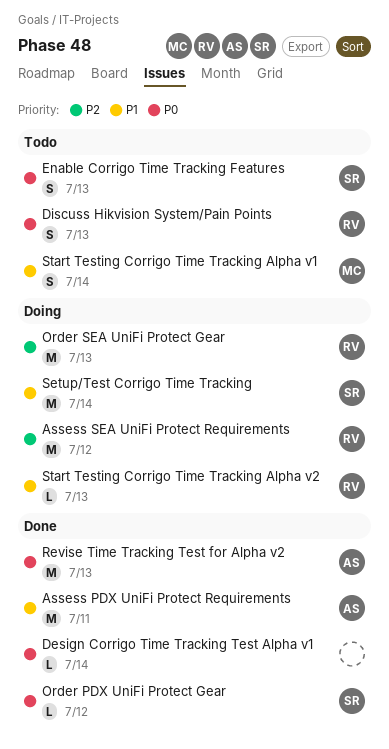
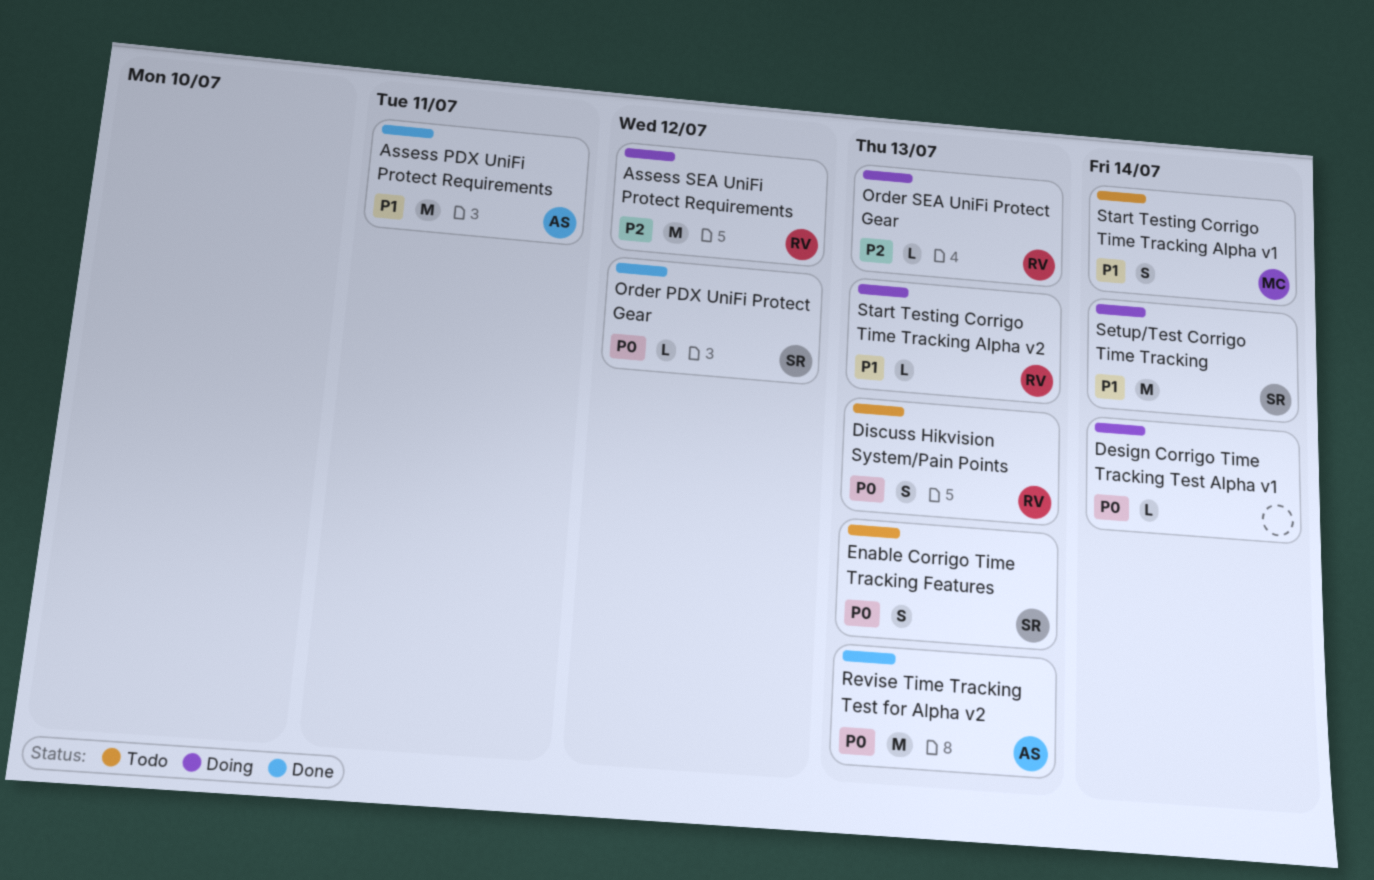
Design Corrigo Time Tracking Test Alpha v1, status: Done -> Doing
Order SEA UniFi Protect Gear, estimate: M -> L

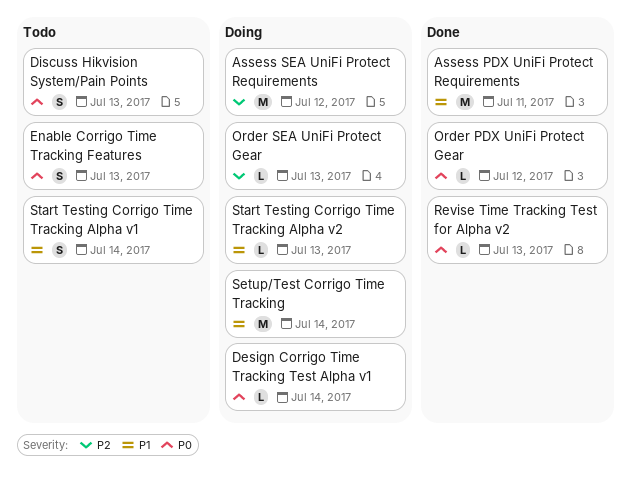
Revise Time Tracking Test for Alpha v2, estimate: M -> L

